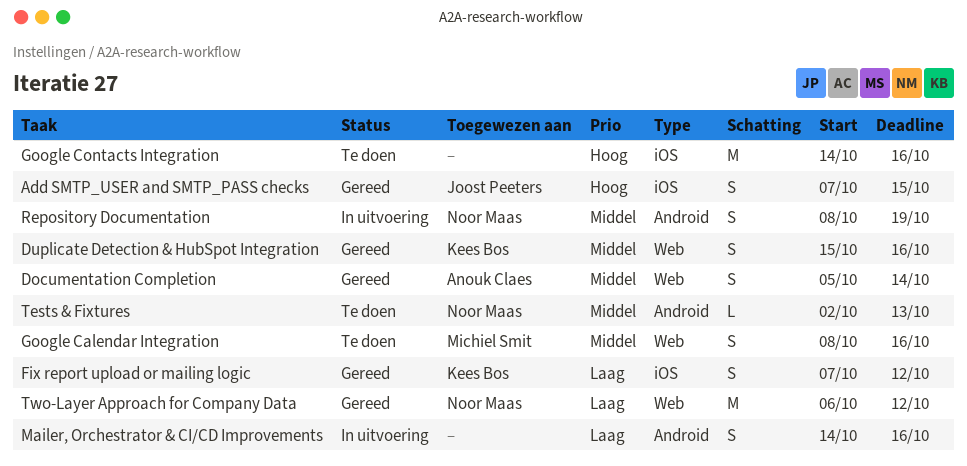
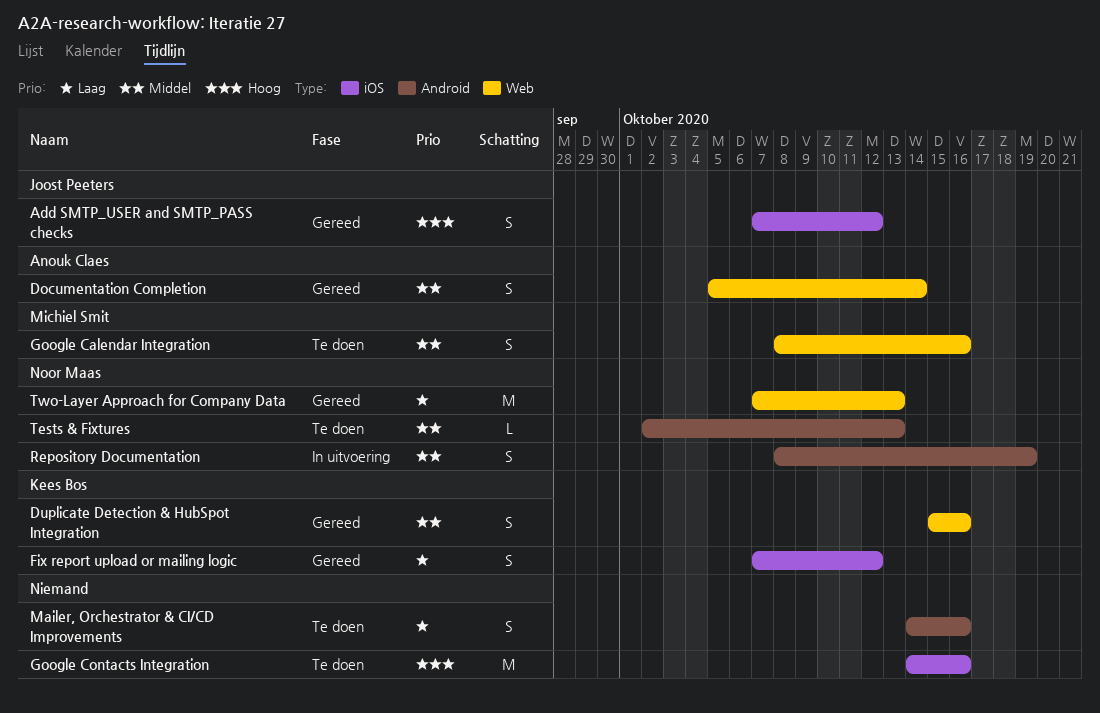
Add SMTP_USER and SMTP_PASS checks, due: Oct 15 -> Oct 12
Mailer, Orchestrator & CI/CD Improvements, status: In uitvoering -> Te doen
Two-Layer Approach for Company Data, start: Oct 6 -> Oct 7
Two-Layer Approach for Company Data, due: Oct 12 -> Oct 13

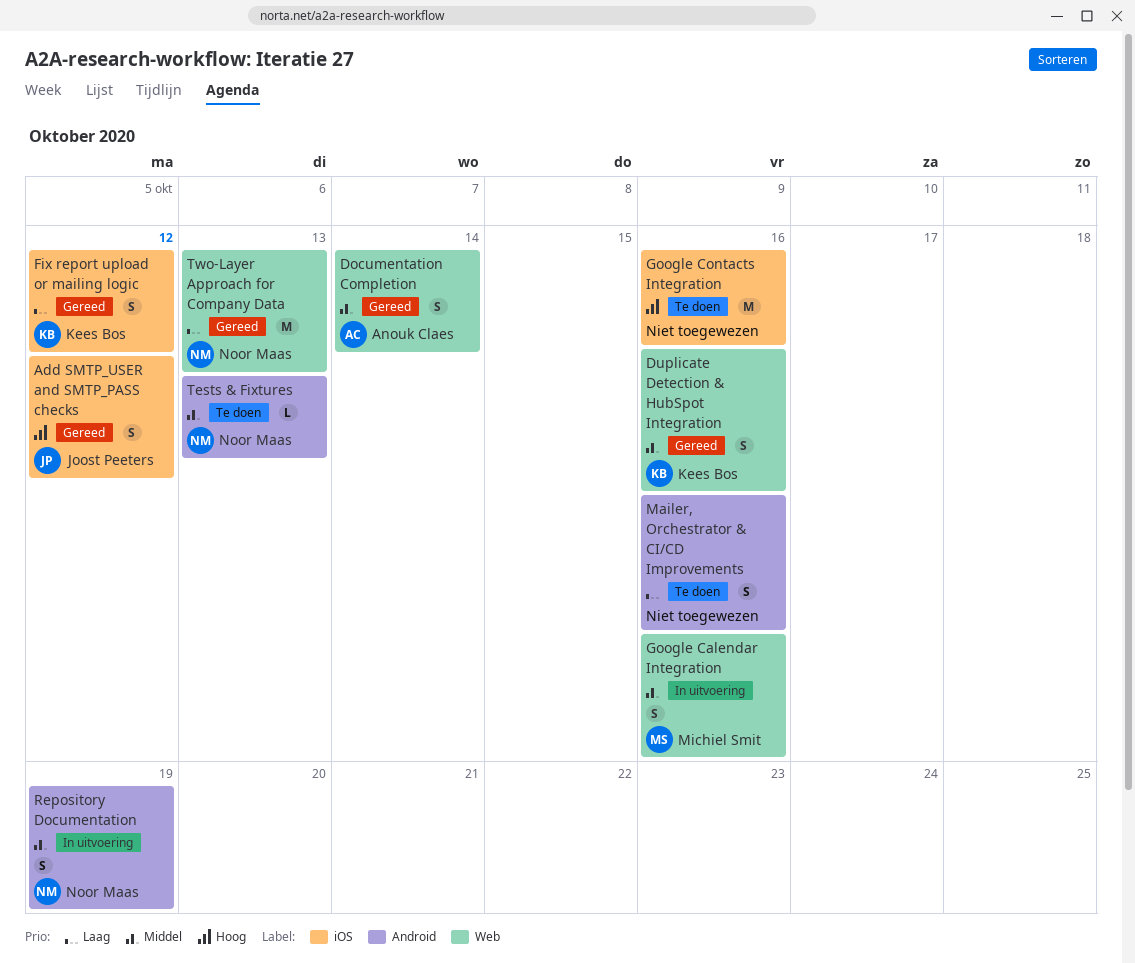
Google Calendar Integration, status: Te doen -> In uitvoering

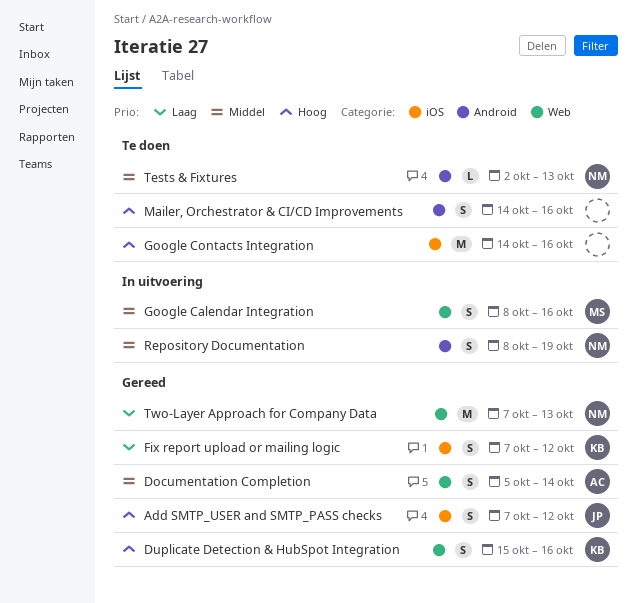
Duplicate Detection & HubSpot Integration, priority: Middel -> Hoog
Mailer, Orchestrator & CI/CD Improvements, priority: Laag -> Hoog

